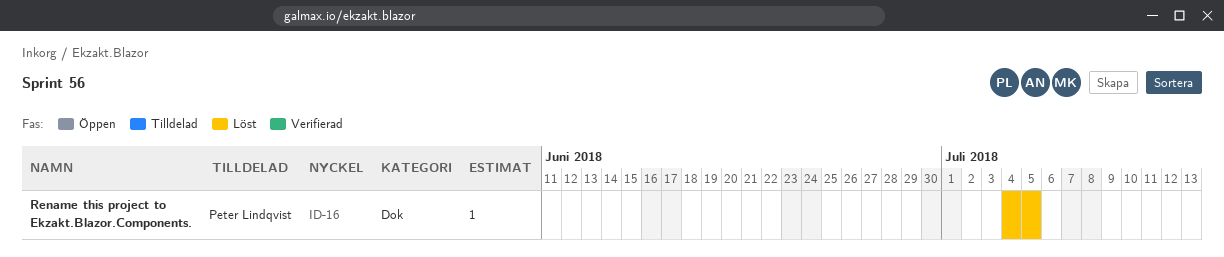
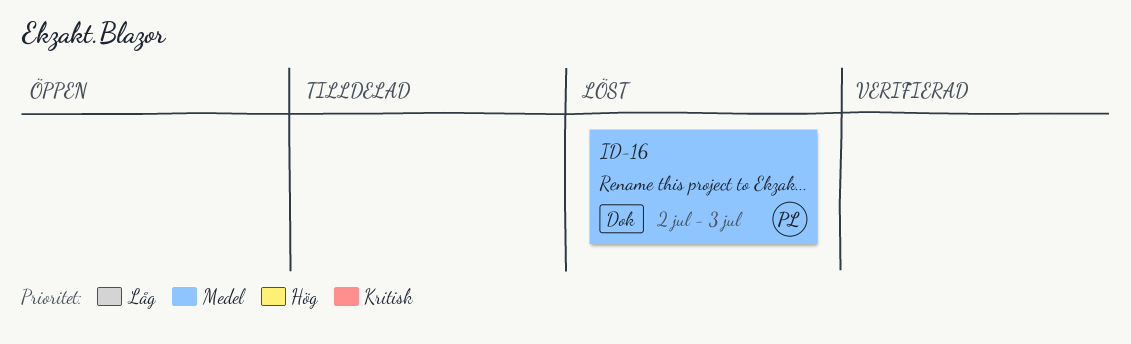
ID-16, start: Jul 4 -> Jul 2
ID-16, due: Jul 5 -> Jul 3

